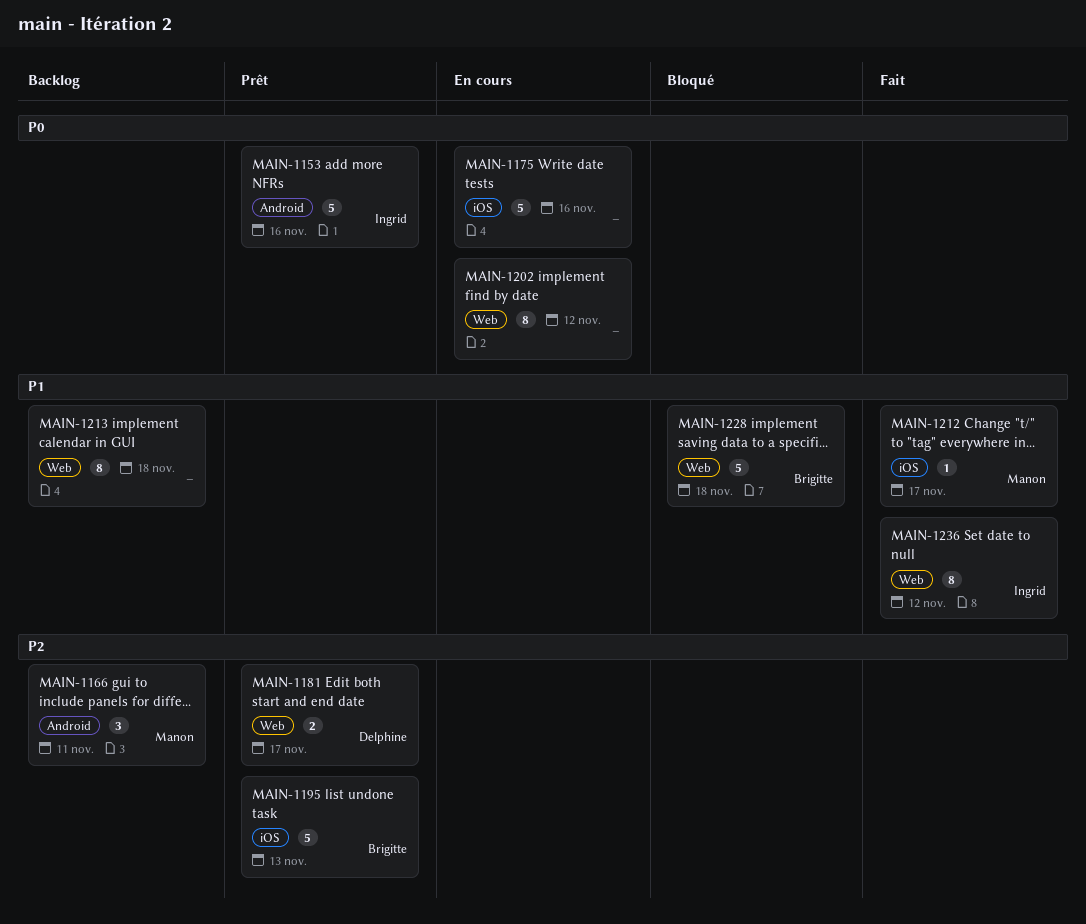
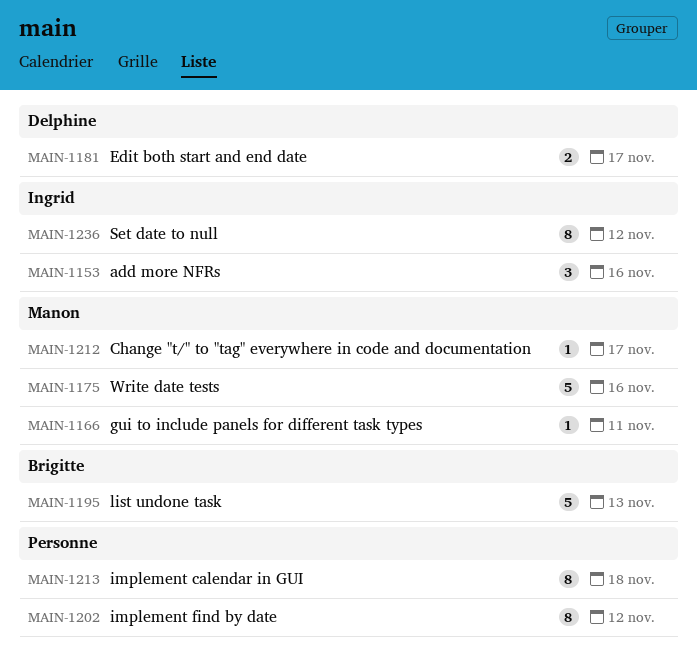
MAIN-1153, estimate: 5 -> 3
MAIN-1166, estimate: 3 -> 1
MAIN-1175, owner: none -> Manon
MAIN-1228: present -> none

